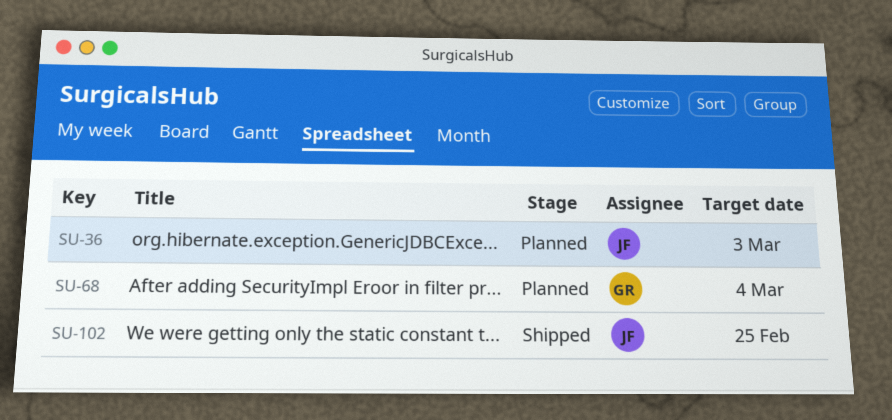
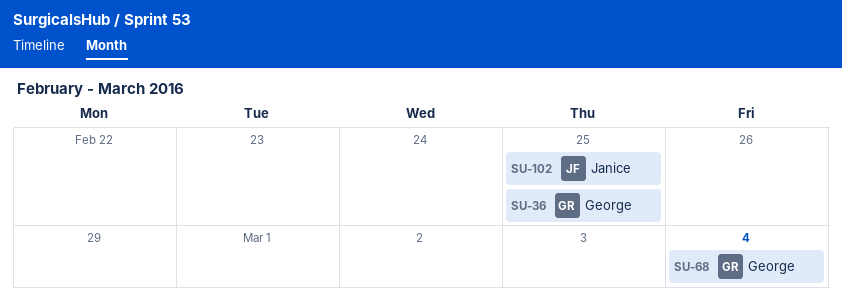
SU-36, owner: Janice -> George
SU-36, due: Mar 3 -> Feb 25

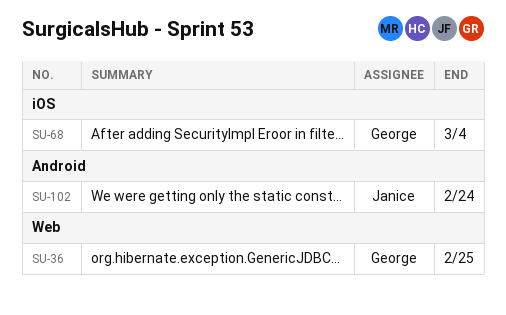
SU-102, due: Feb 25 -> Feb 24

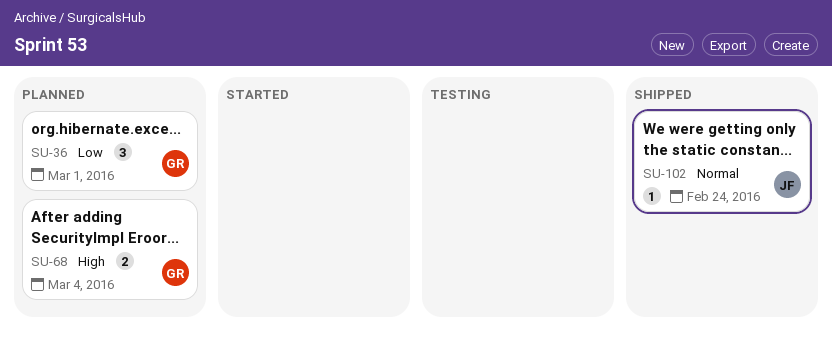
SU-36, due: Feb 25 -> Mar 1

